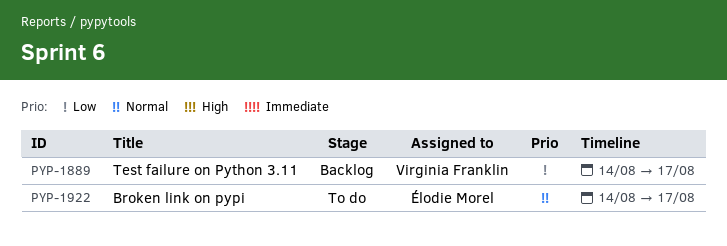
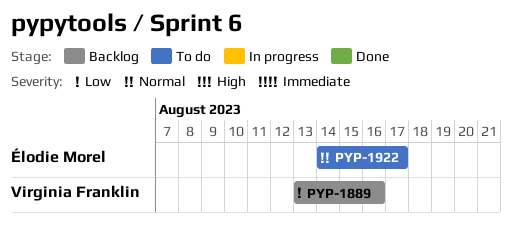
PYP-1889, start: Aug 14 -> Aug 13
PYP-1889, due: Aug 17 -> Aug 16

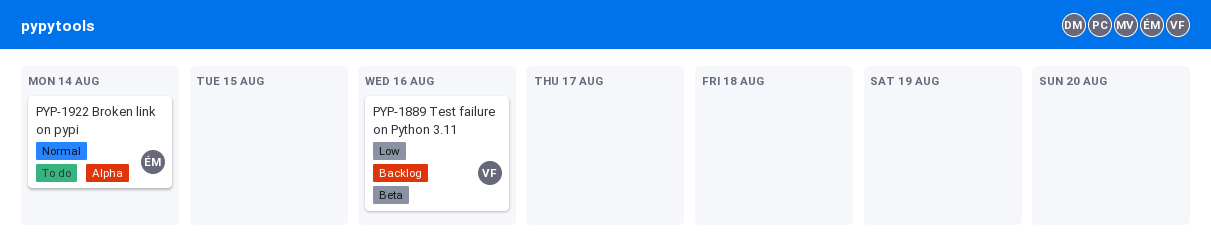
PYP-1922, due: Aug 17 -> Aug 14

